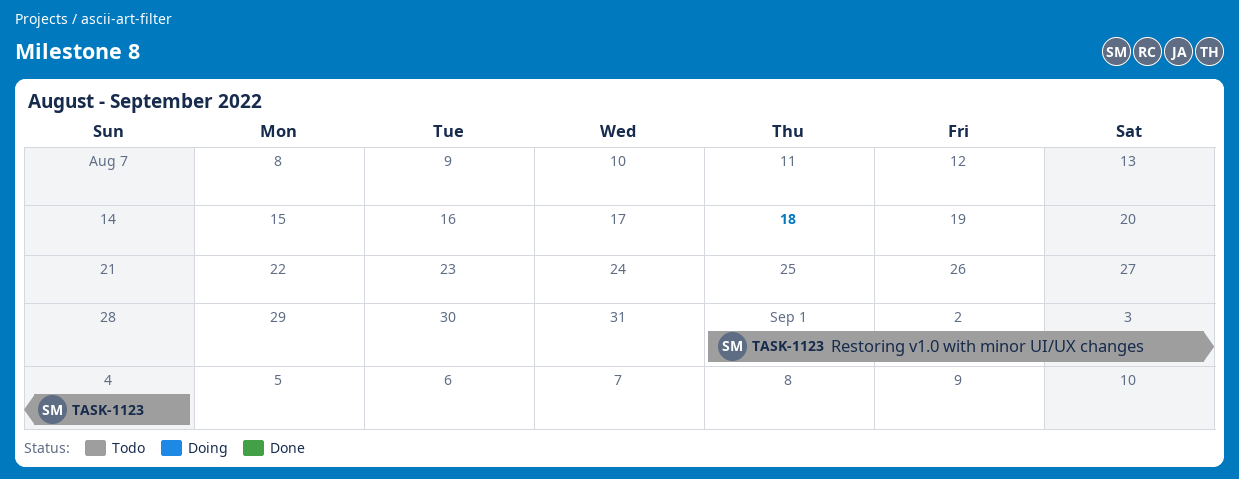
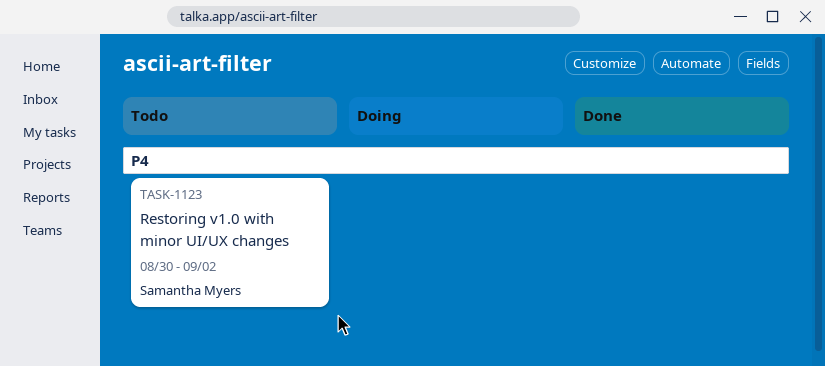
TASK-1123, start: Sep 1 -> Aug 30
TASK-1123, due: Sep 4 -> Sep 2

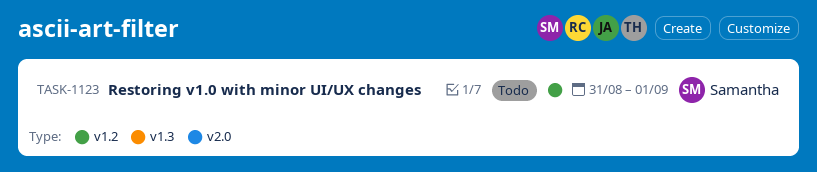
TASK-1123, start: Aug 30 -> Aug 31
TASK-1123, due: Sep 2 -> Sep 1

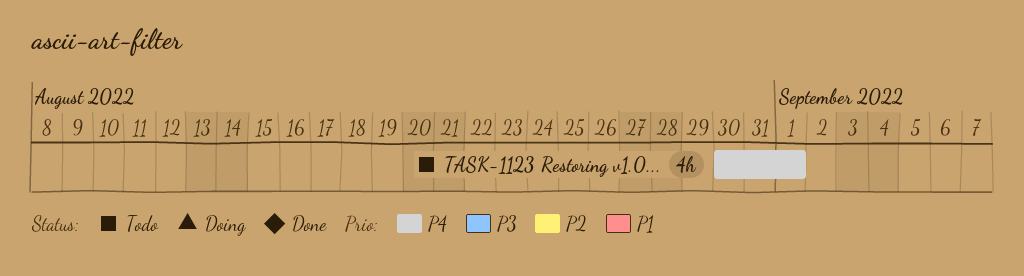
TASK-1123, start: Aug 31 -> Aug 30

